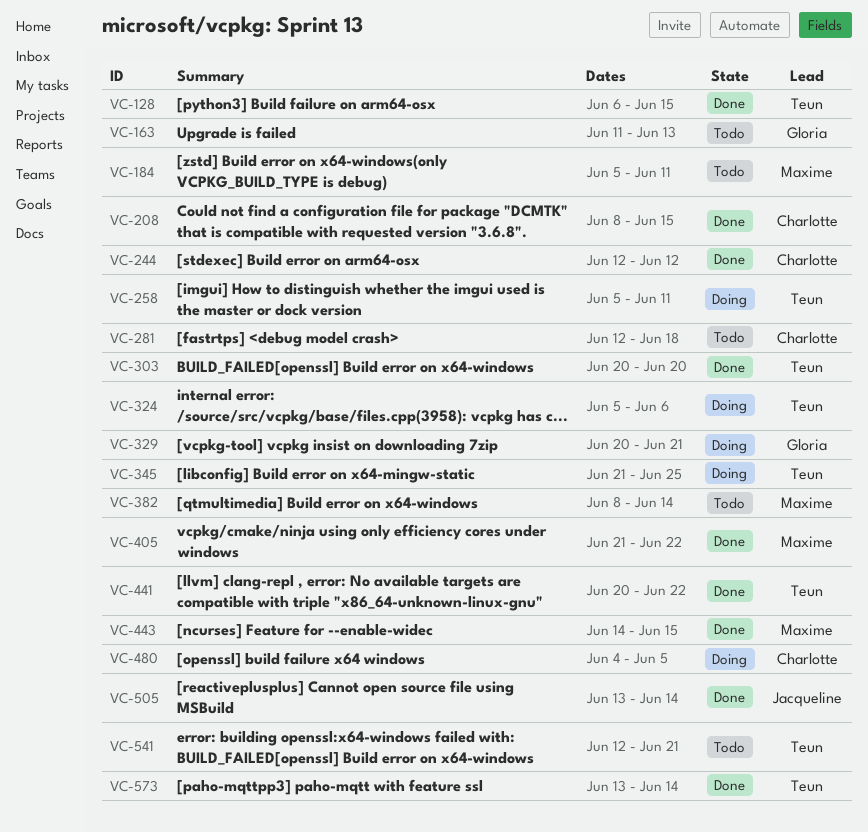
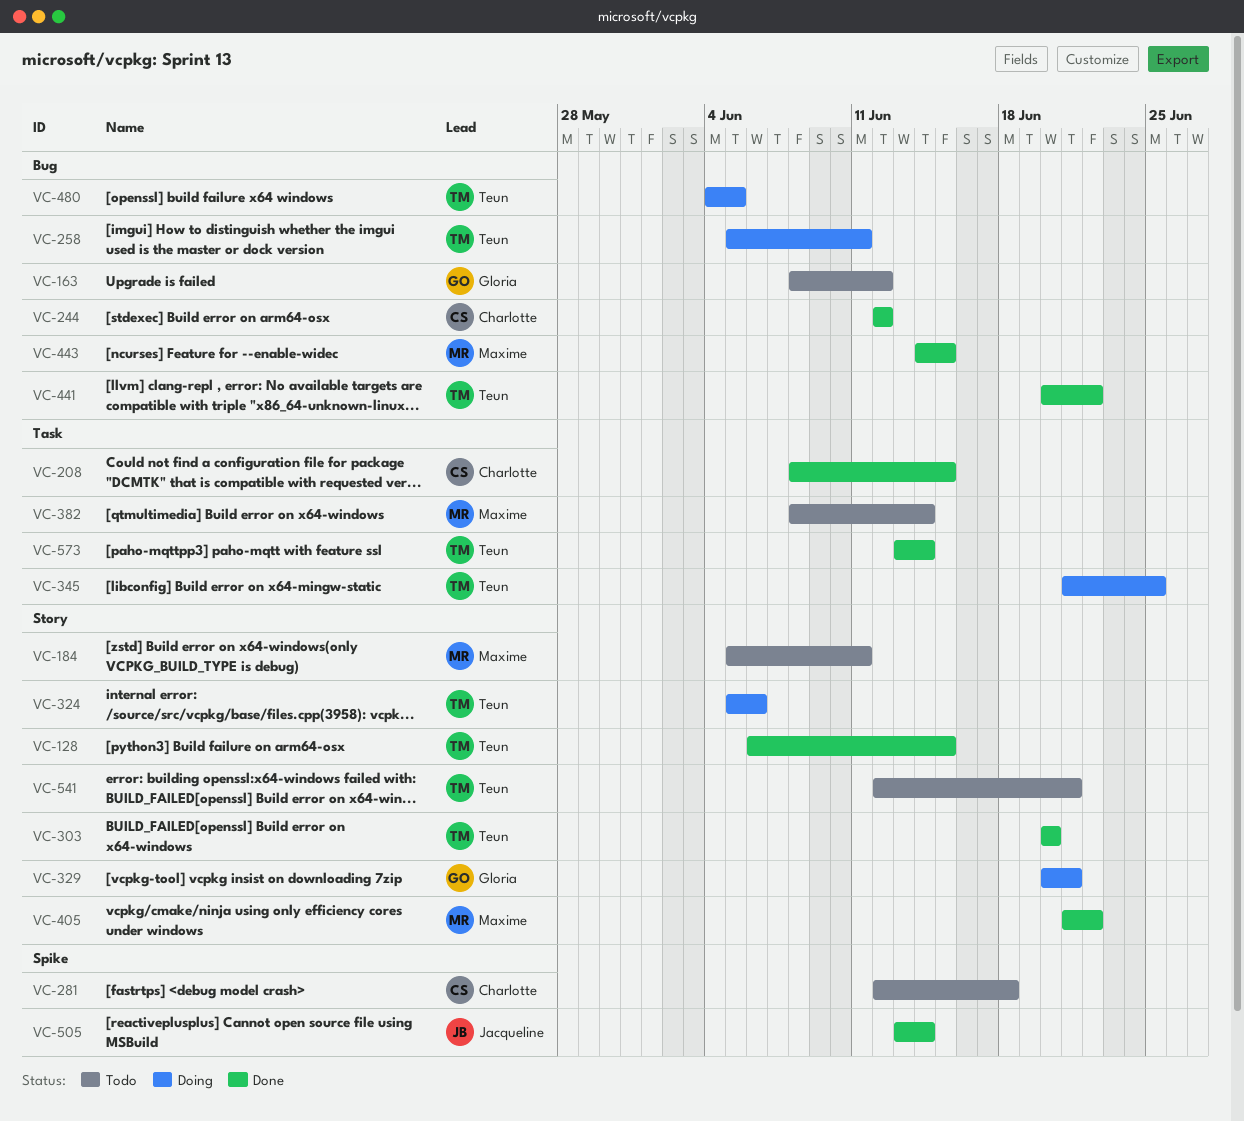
VC-163, start: Jun 11 -> Jun 8
VC-163, due: Jun 13 -> Jun 12
VC-480, owner: Charlotte -> Teun

